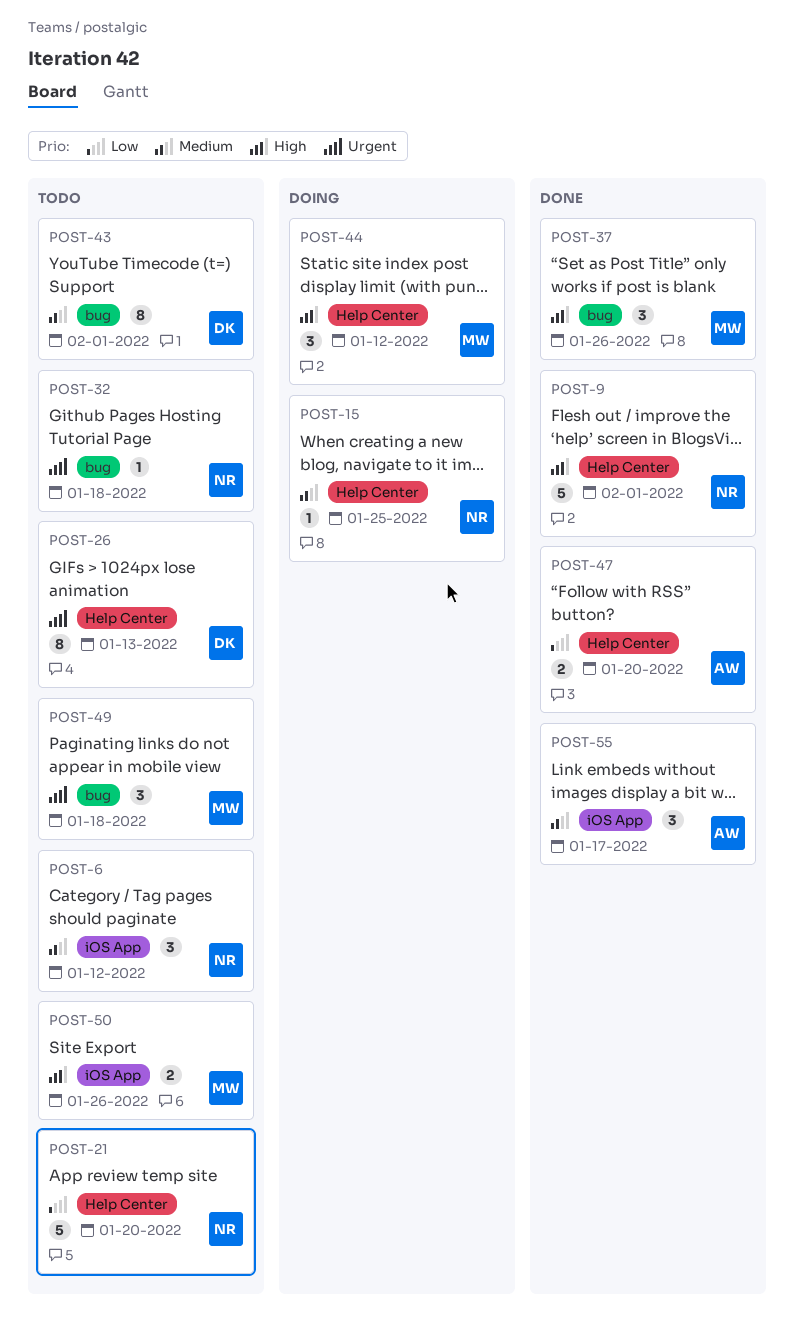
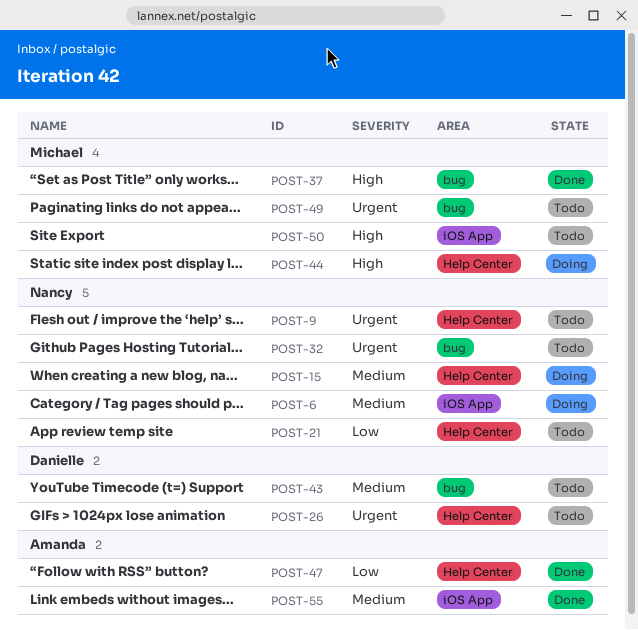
POST-6, status: Todo -> Doing
POST-9, status: Done -> Todo
POST-9, priority: High -> Urgent

